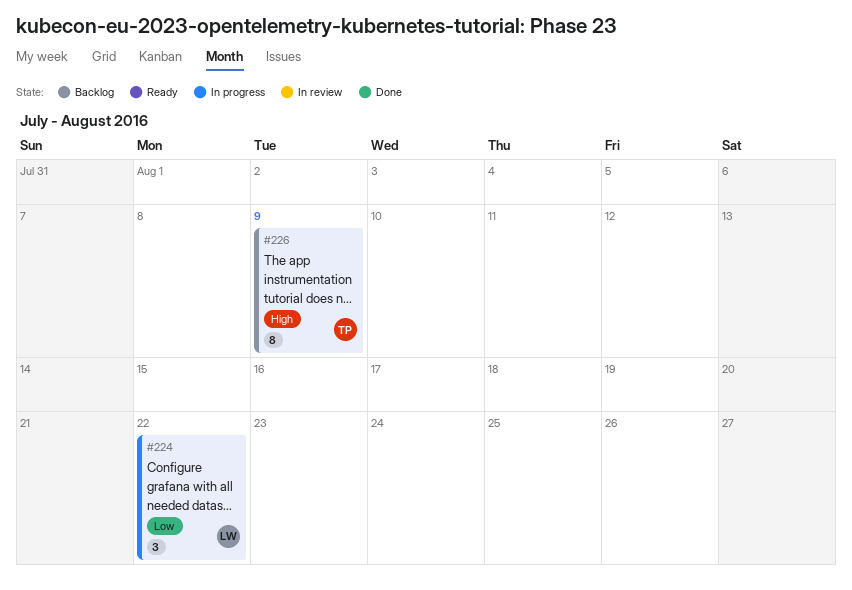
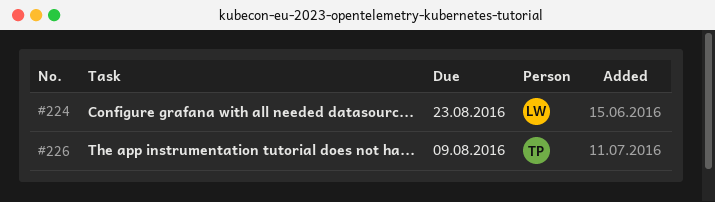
#224, due: Aug 22 -> Aug 23

